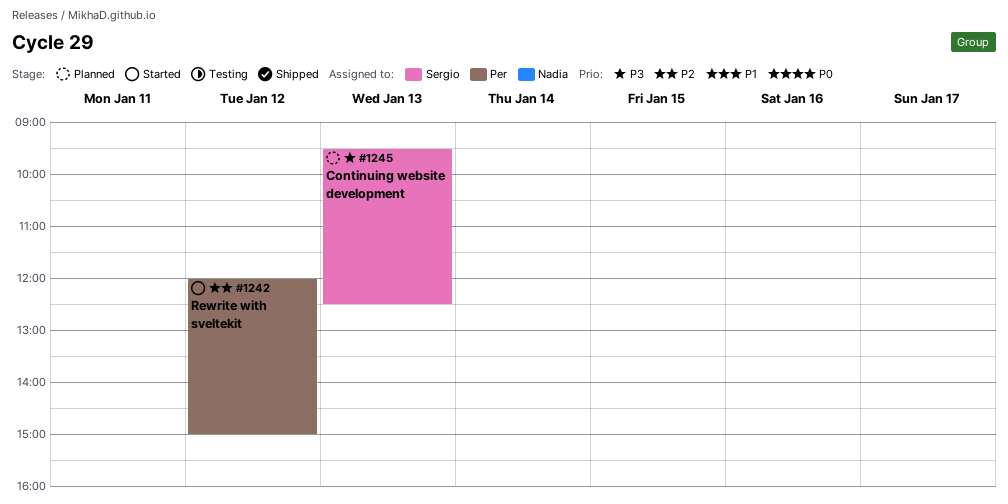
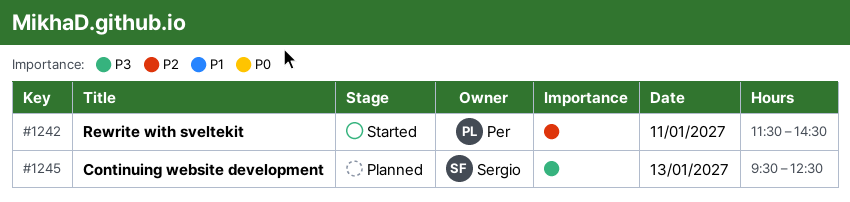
#1242, day: Jan 12 -> Jan 11
#1242, begins: 12:00 -> 11:30
#1242, ends: 15:00 -> 14:30

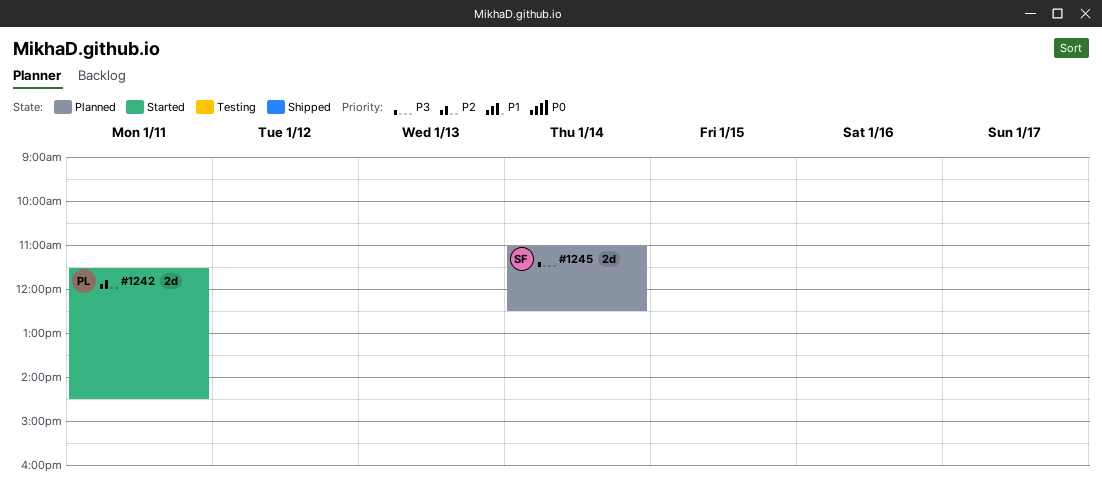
#1245, day: Jan 13 -> Jan 14
#1245, begins: 09:30 -> 11:00

